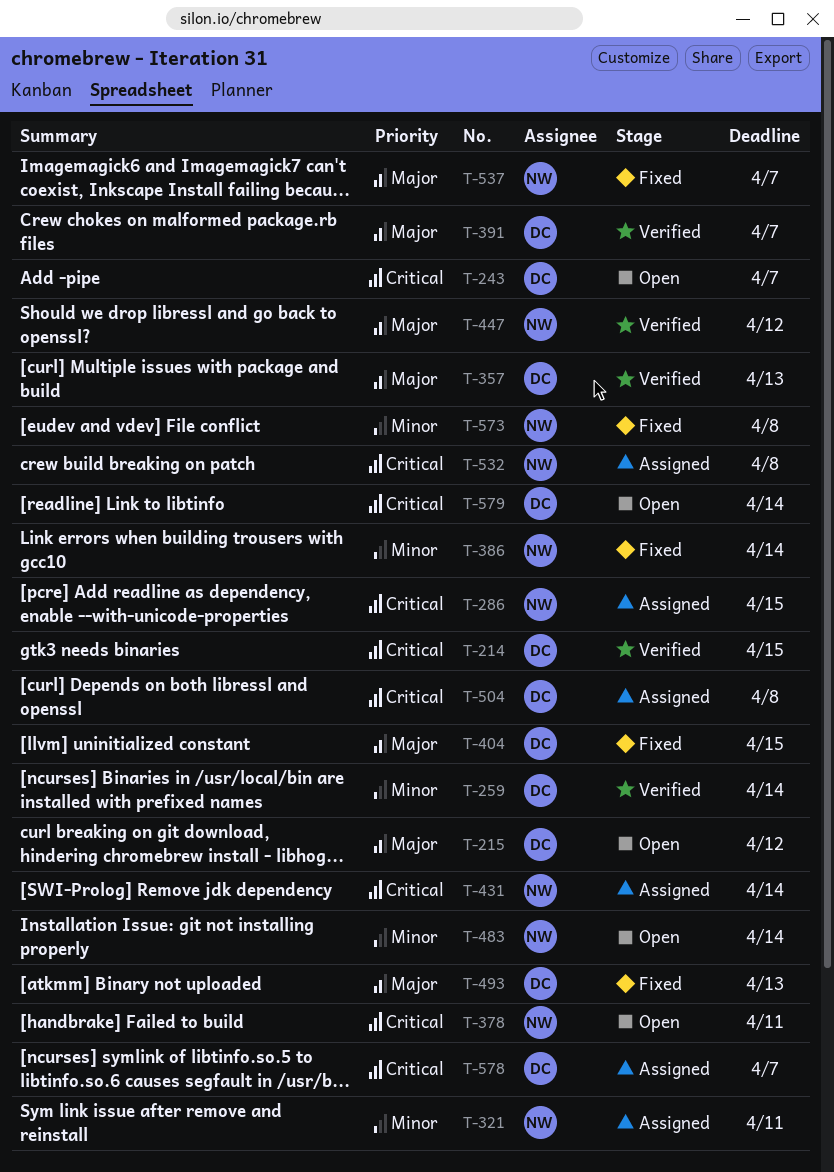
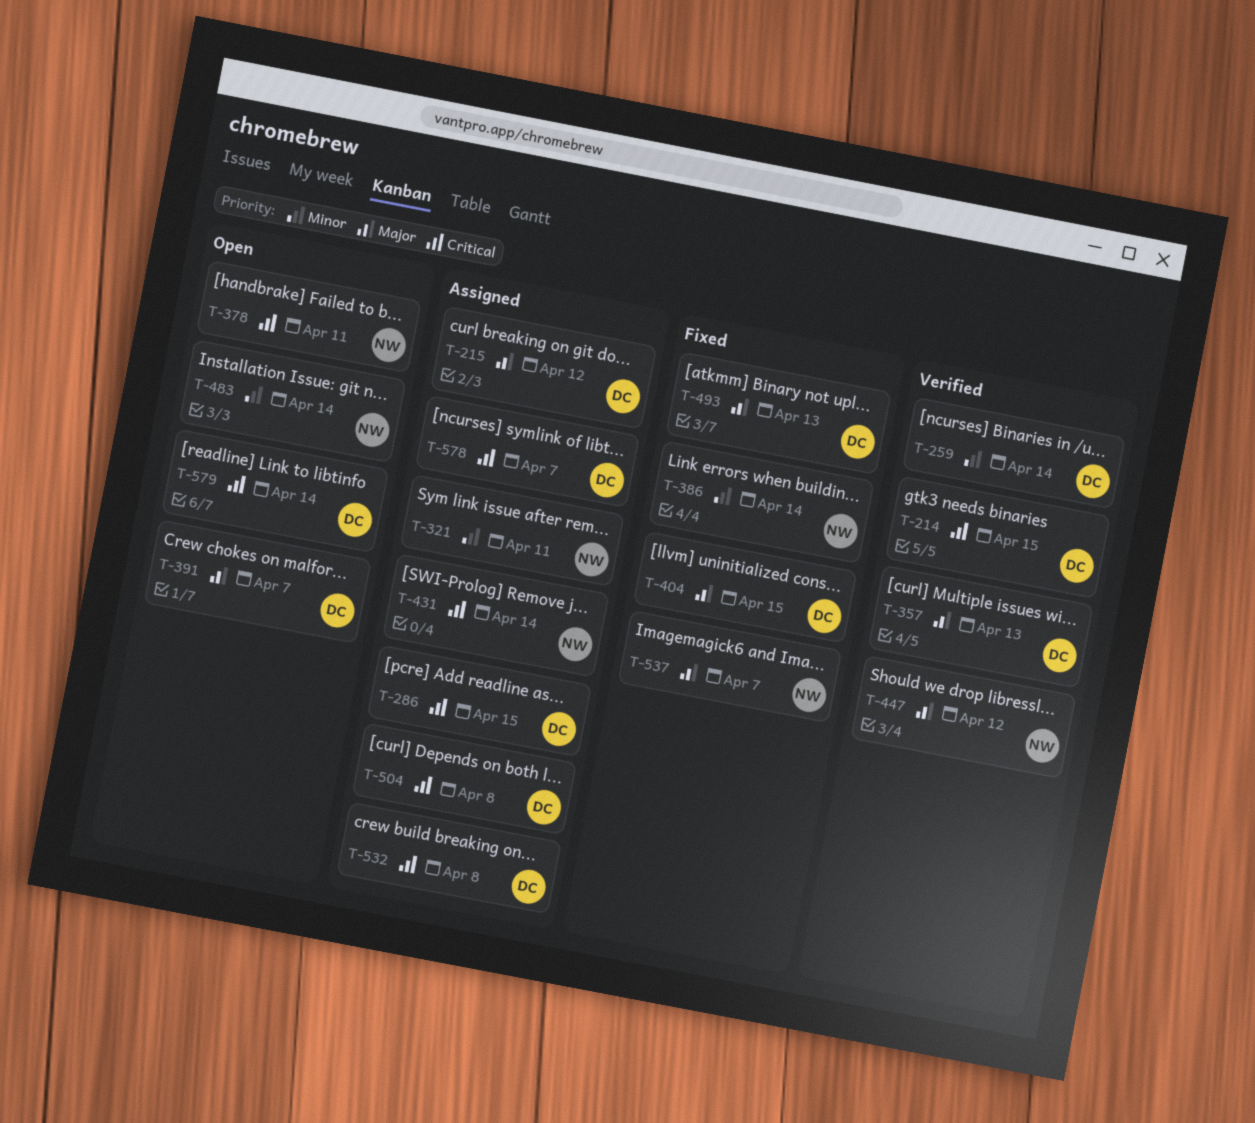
T-215, status: Open -> Assigned
T-243: present -> none
T-286, owner: NW -> DC
T-391, status: Verified -> Open
T-532, owner: NW -> DC
T-573: present -> none

